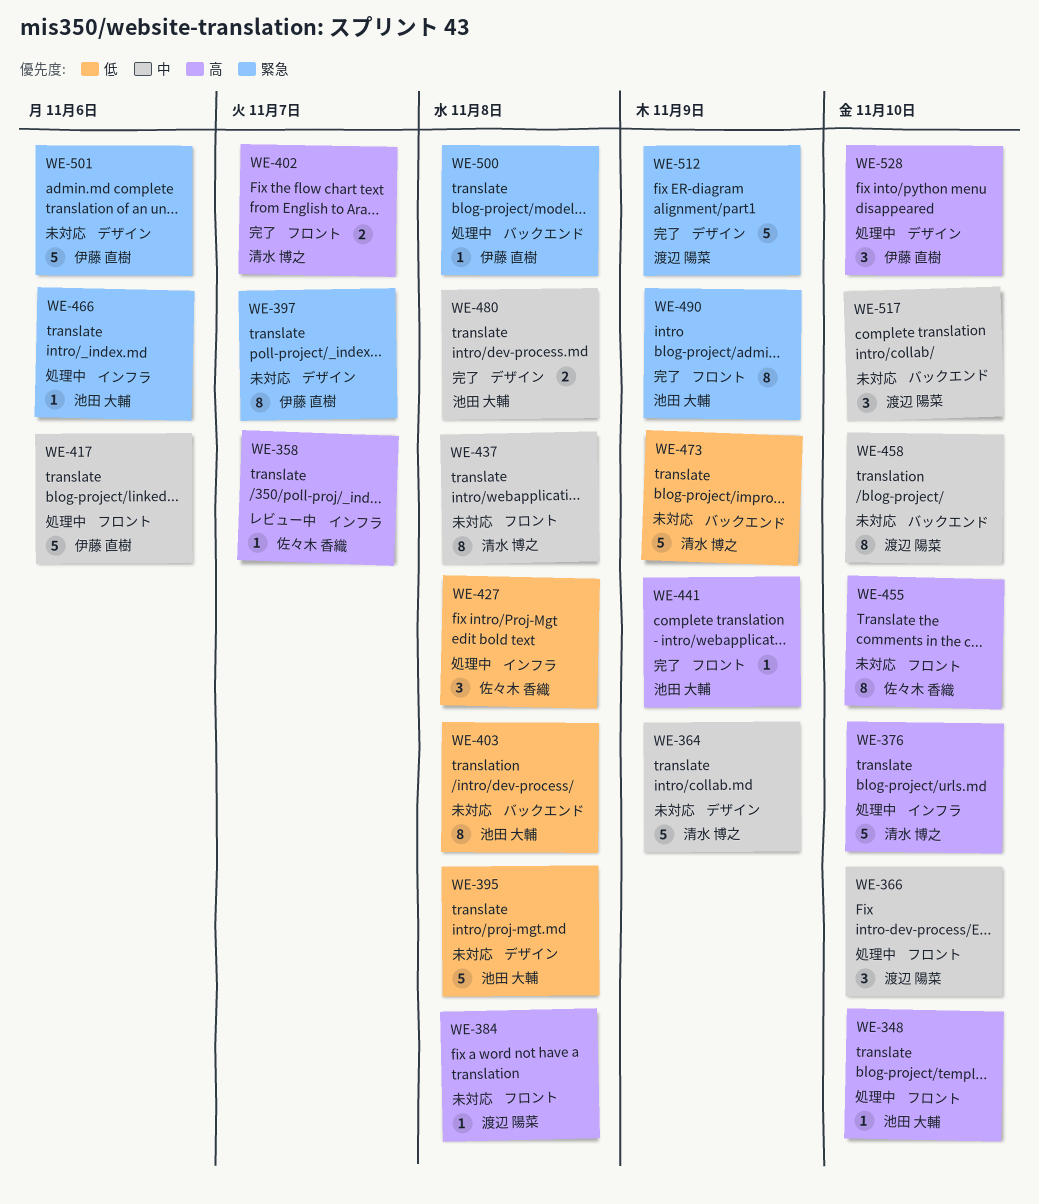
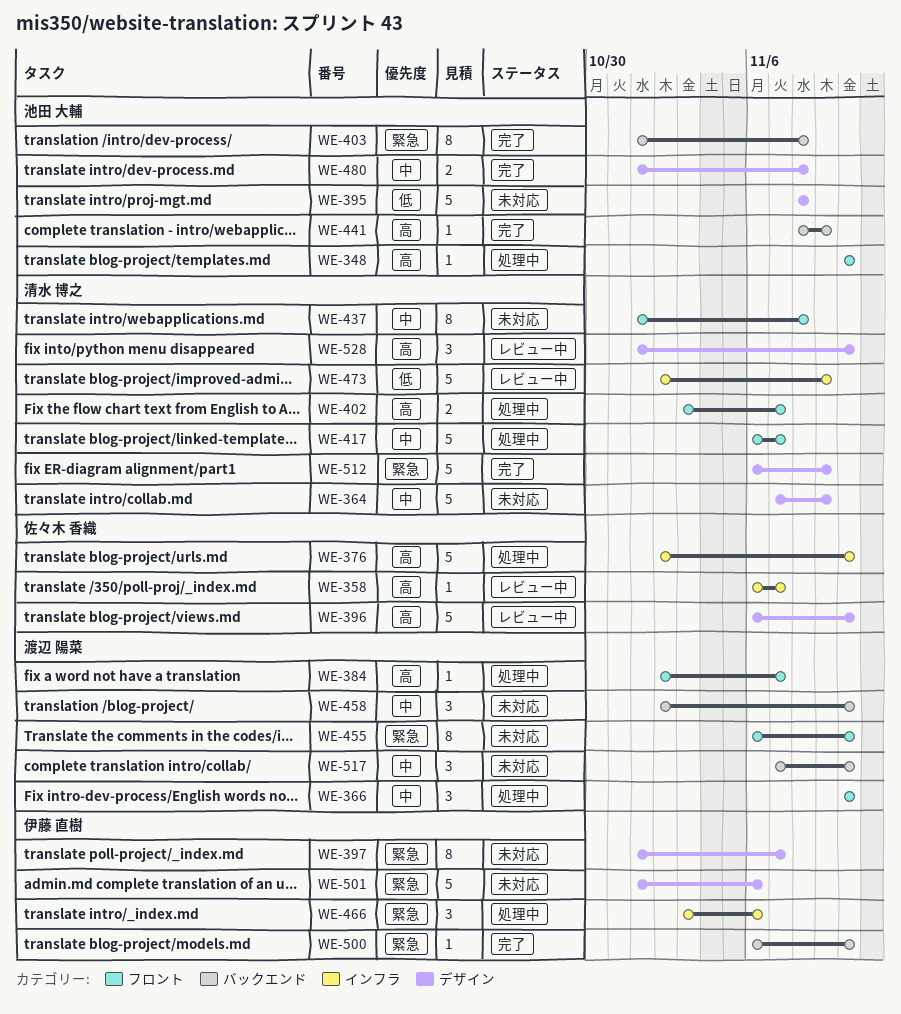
WE-376, owner: 清水 博之 -> 佐々木 香織
WE-384, status: 未対応 -> 処理中
WE-384, due: Nov 8 -> Nov 7
WE-396: none -> present
WE-402, status: 完了 -> 処理中
WE-403, status: 未対応 -> 完了
WE-403, priority: 低 -> 緊急
WE-417, owner: 伊藤 直樹 -> 清水 博之
WE-417, due: Nov 6 -> Nov 7
WE-427: present -> none
WE-441, label: フロント -> バックエンド
WE-455, owner: 佐々木 香織 -> 渡辺 陽菜
WE-455, priority: 高 -> 緊急
WE-458, estimate: 8 -> 3
WE-466, owner: 池田 大輔 -> 伊藤 直樹
WE-466, estimate: 1 -> 3
WE-473, status: 未対応 -> レビュー中
WE-473, label: バックエンド -> インフラ
WE-490: present -> none
WE-500, status: 処理中 -> 完了
WE-500, due: Nov 8 -> Nov 10
WE-512, owner: 渡辺 陽菜 -> 清水 博之
WE-528, status: 処理中 -> レビュー中
WE-528, owner: 伊藤 直樹 -> 清水 博之

